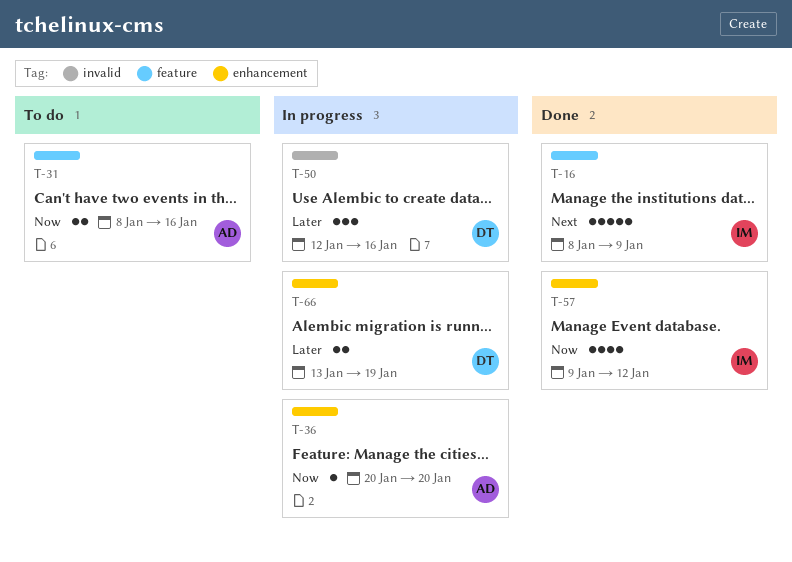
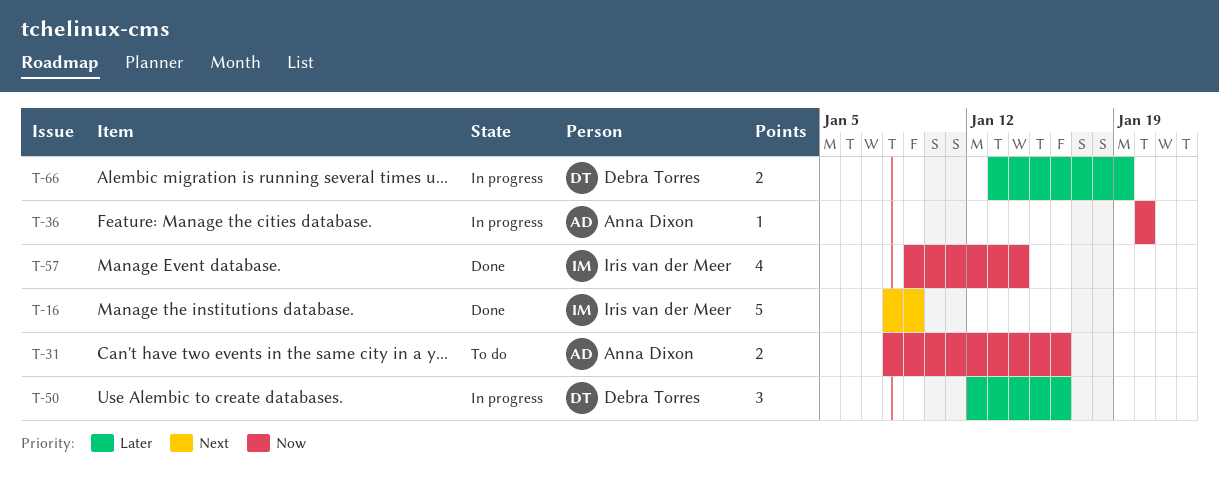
T-57, due: Jan 12 -> Jan 14

